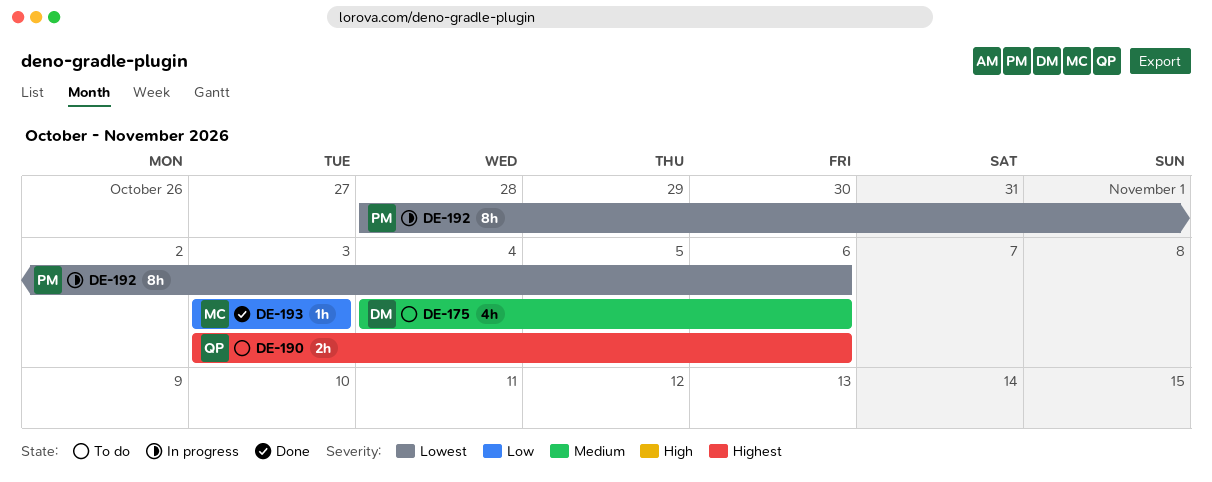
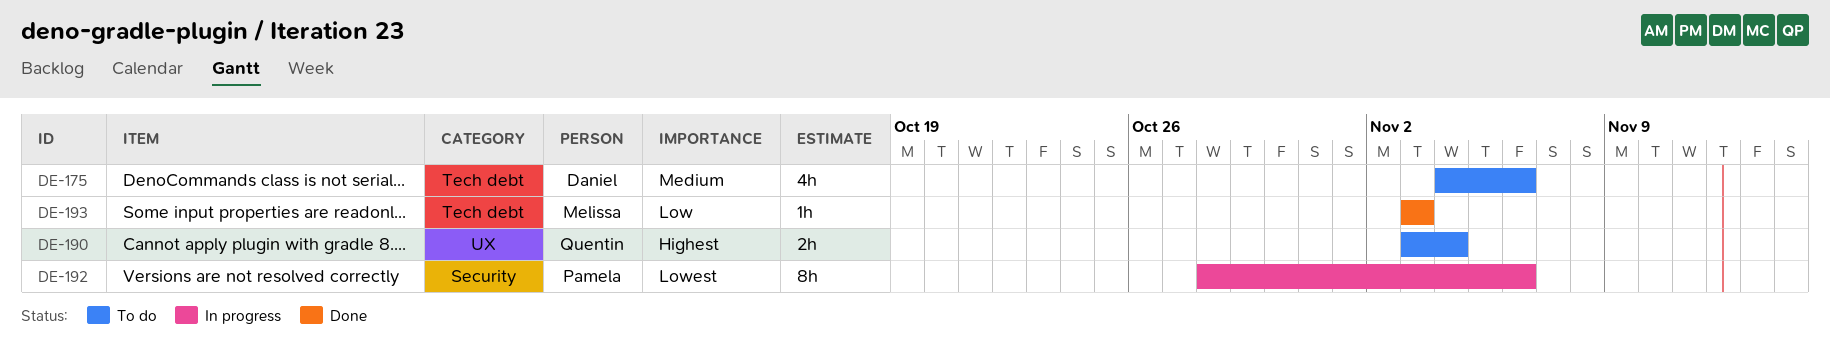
DE-190, due: Nov 6 -> Nov 4

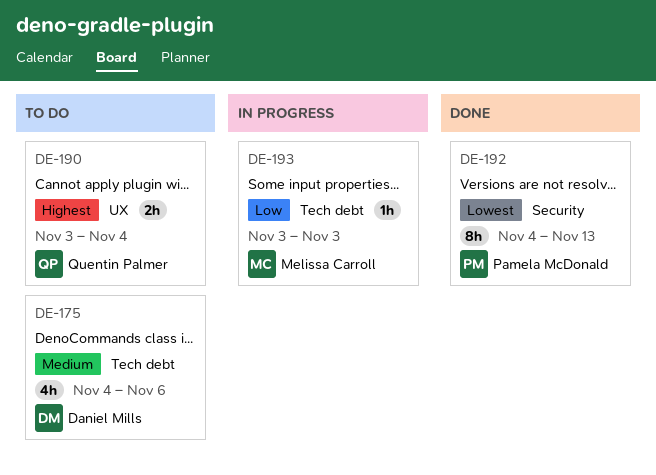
DE-192, status: In progress -> Done
DE-192, start: Oct 28 -> Nov 4
DE-192, due: Nov 6 -> Nov 13
DE-193, status: Done -> In progress

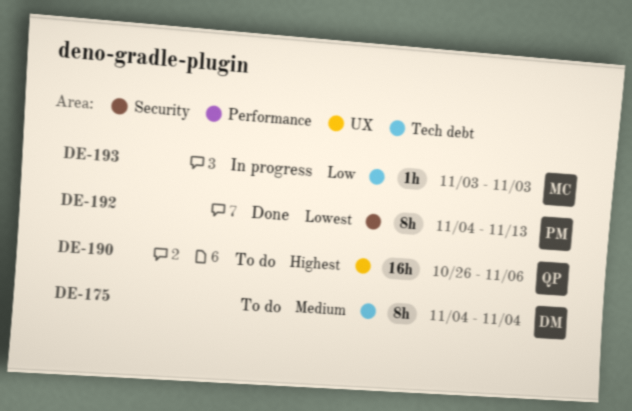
DE-175, estimate: 4h -> 8h
DE-175, due: Nov 6 -> Nov 4
DE-190, estimate: 2h -> 16h
DE-190, start: Nov 3 -> Oct 26
DE-190, due: Nov 4 -> Nov 6

